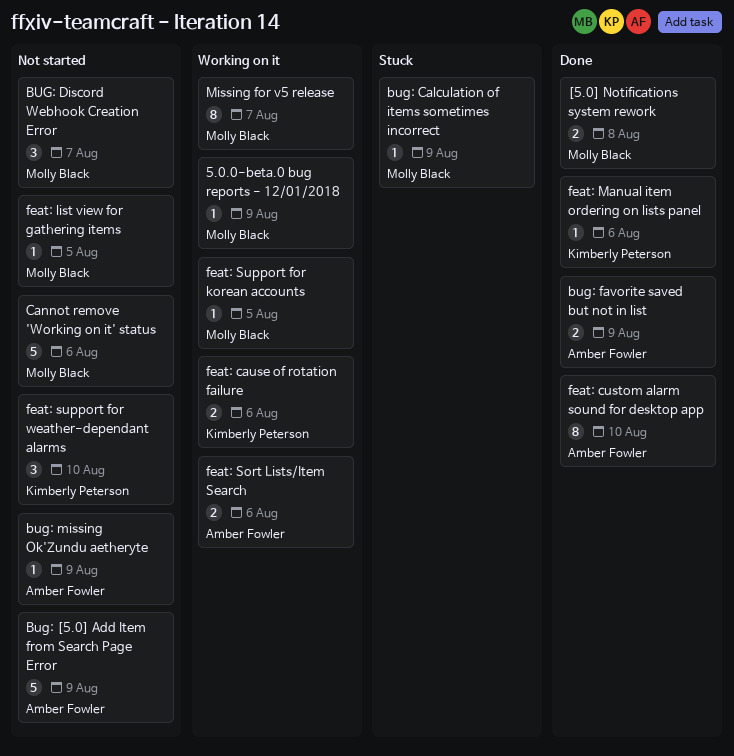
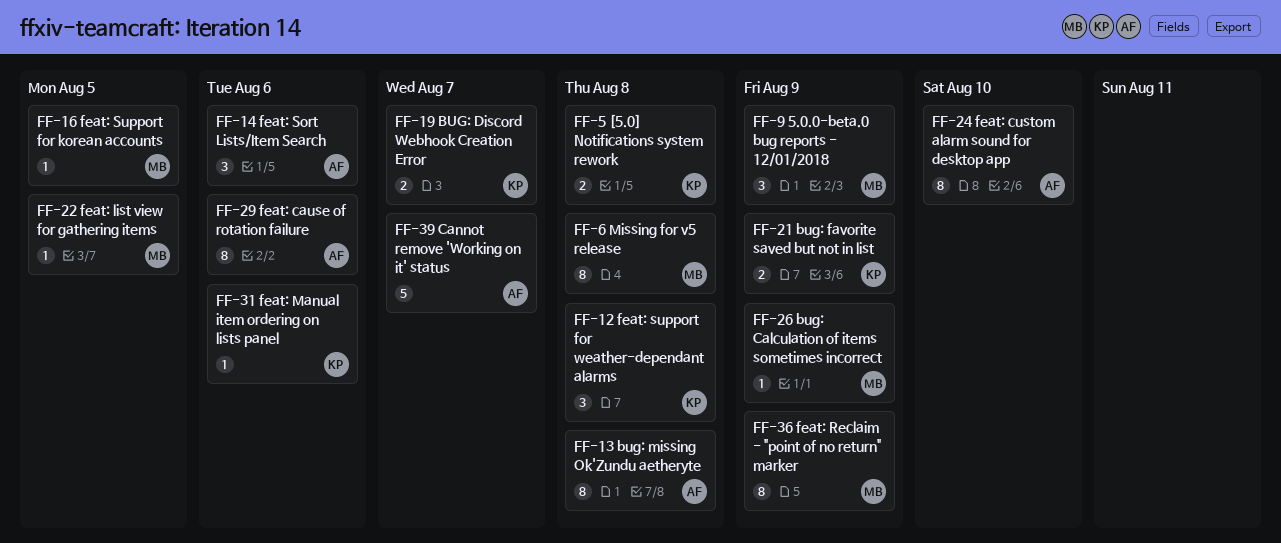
5.0.0-beta.0 bug reports - 12/01/2018, estimate: 1 -> 3
[5.0] Notifications system rework, owner: Molly Black -> Kimberly Peterson
Bug: [5.0] Add Item from Search Page Error: present -> none
BUG: Discord Webhook Creation Error, owner: Molly Black -> Kimberly Peterson
BUG: Discord Webhook Creation Error, estimate: 3 -> 2
bug: favorite saved but not in list, owner: Amber Fowler -> Kimberly Peterson
bug: missing Ok'Zundu aetheryte, estimate: 1 -> 8
bug: missing Ok'Zundu aetheryte, due: Aug 9 -> Aug 8
Cannot remove 'Working on it' status, owner: Molly Black -> Amber Fowler
Cannot remove 'Working on it' status, due: Aug 6 -> Aug 7
feat: cause of rotation failure, owner: Kimberly Peterson -> Amber Fowler
feat: cause of rotation failure, estimate: 2 -> 8
feat: Reclaim - "point of no return" marker: none -> present
feat: Sort Lists/Item Search, estimate: 2 -> 3
feat: support for weather-dependant alarms, due: Aug 10 -> Aug 8
Missing for v5 release, due: Aug 7 -> Aug 8

